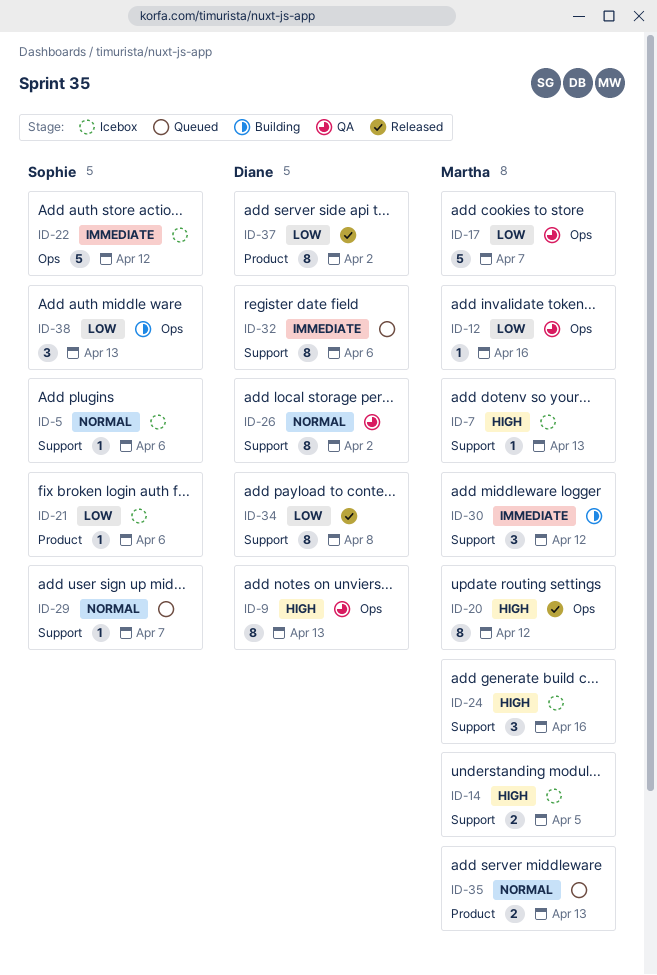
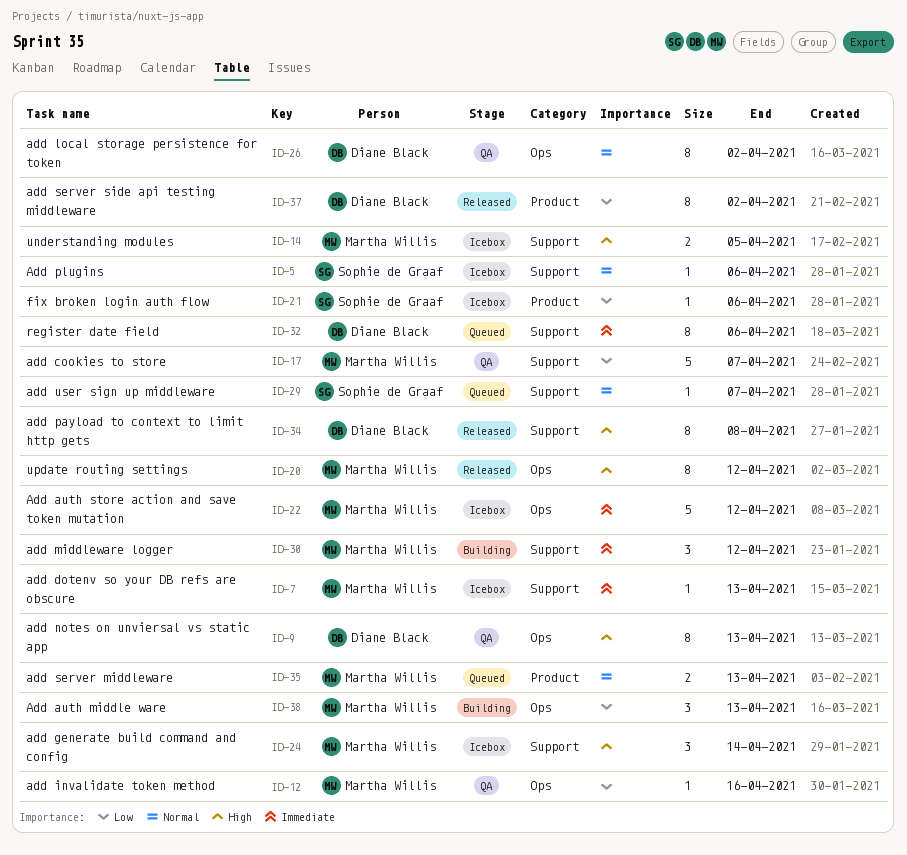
ID-7, priority: High -> Immediate
ID-17, label: Ops -> Support
ID-22, owner: Sophie de Graaf -> Martha Willis
ID-24, due: Apr 16 -> Apr 14
ID-26, label: Support -> Ops
ID-34, priority: Low -> High
ID-38, owner: Sophie de Graaf -> Martha Willis

